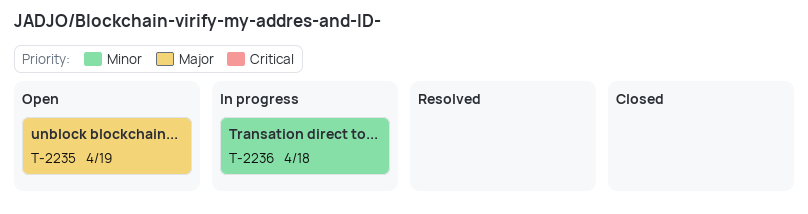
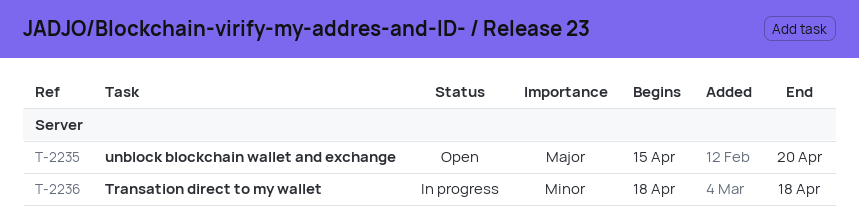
T-2235, due: Apr 19 -> Apr 20

